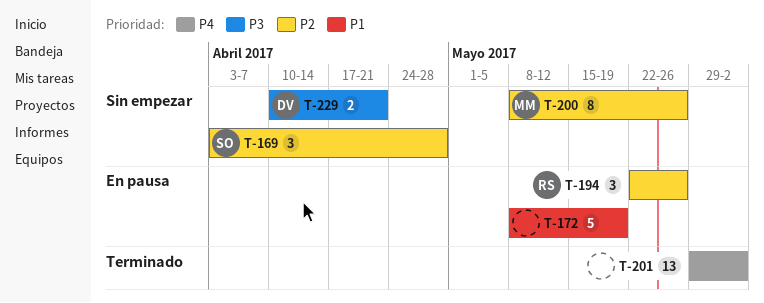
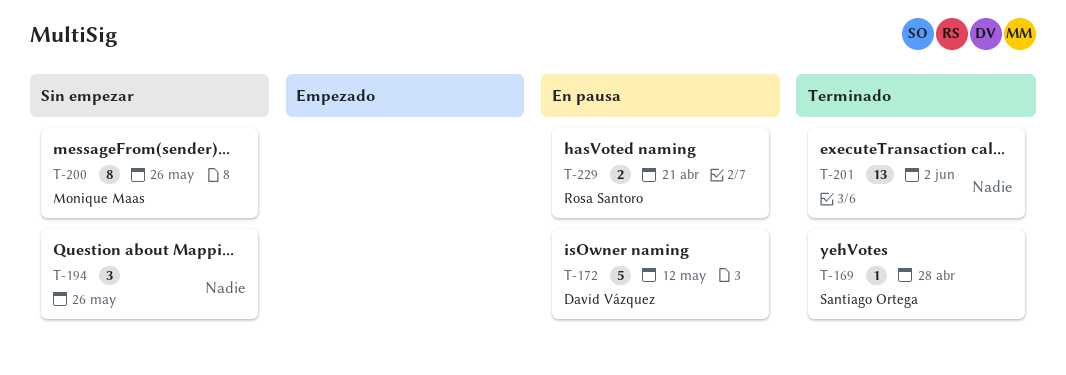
T-169, status: Sin empezar -> Terminado
T-169, estimate: 3 -> 1
T-172, owner: none -> David Vázquez
T-172, due: May 19 -> May 12
T-194, status: En pausa -> Sin empezar
T-194, owner: Rosa Santoro -> none
T-229, status: Sin empezar -> En pausa
T-229, owner: David Vázquez -> Rosa Santoro

